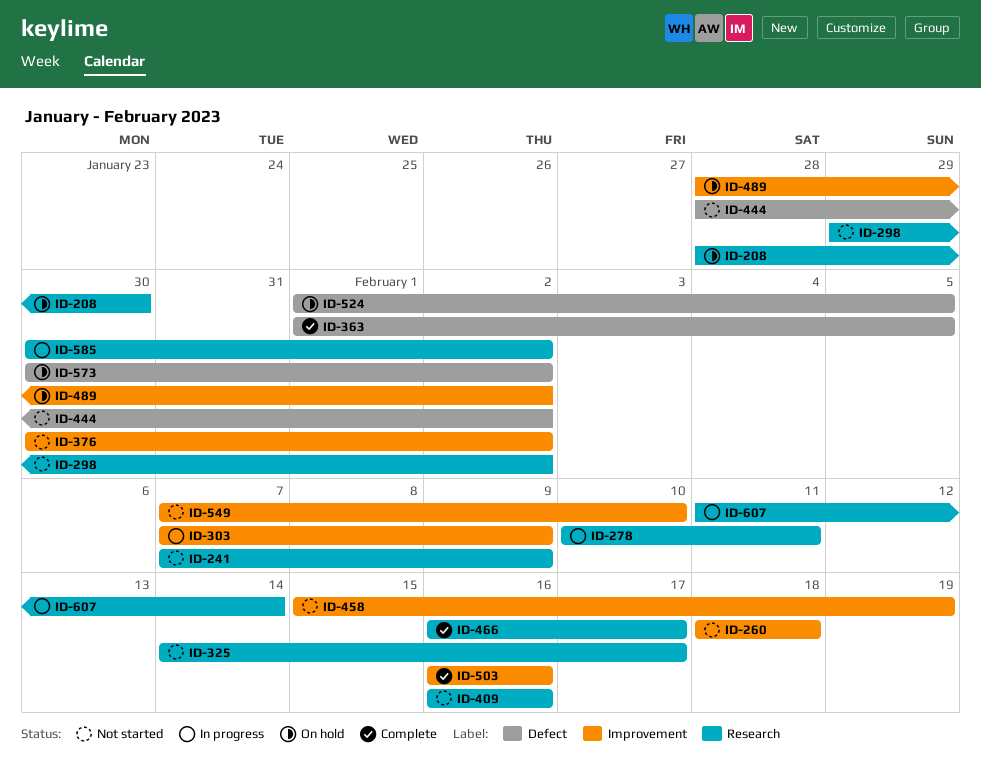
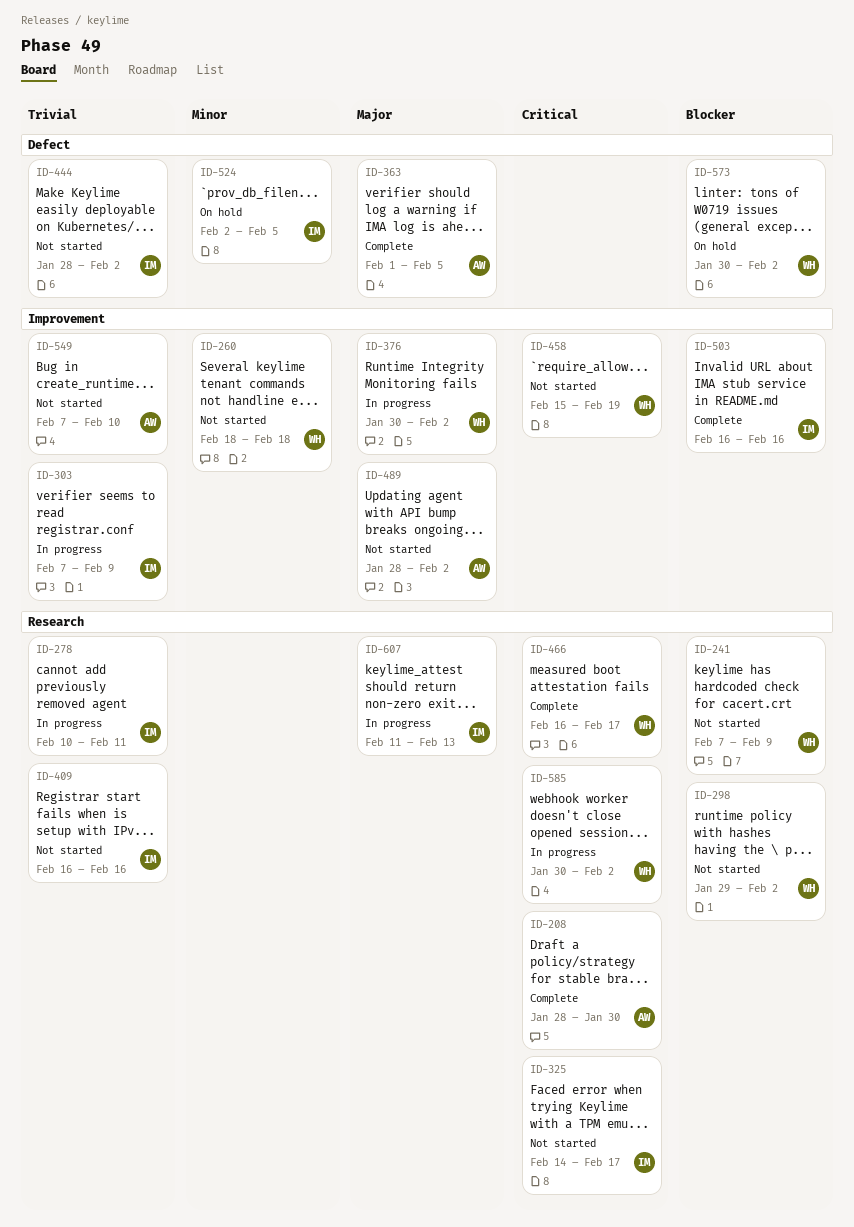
ID-208, status: On hold -> Complete
ID-376, status: Not started -> In progress
ID-489, status: On hold -> Not started
ID-524, start: Feb 1 -> Feb 2
ID-607, due: Feb 14 -> Feb 13

